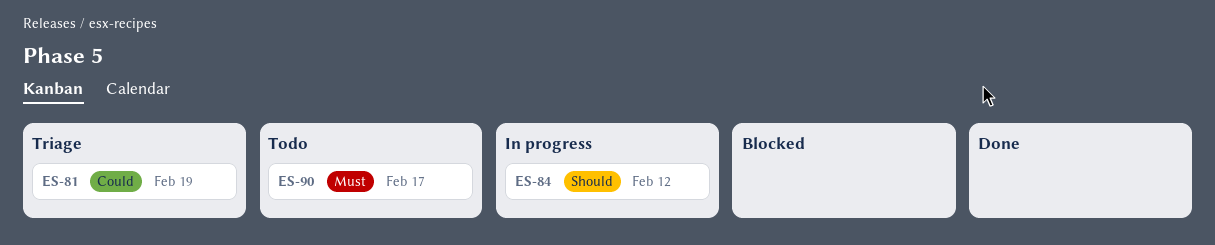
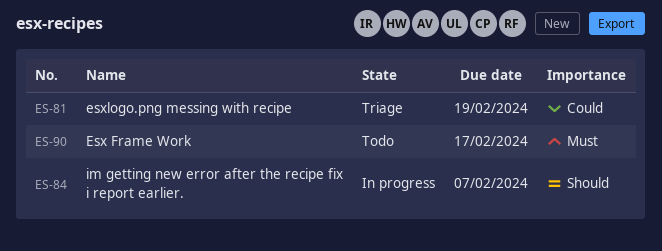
ES-84, due: Feb 12 -> Feb 7

